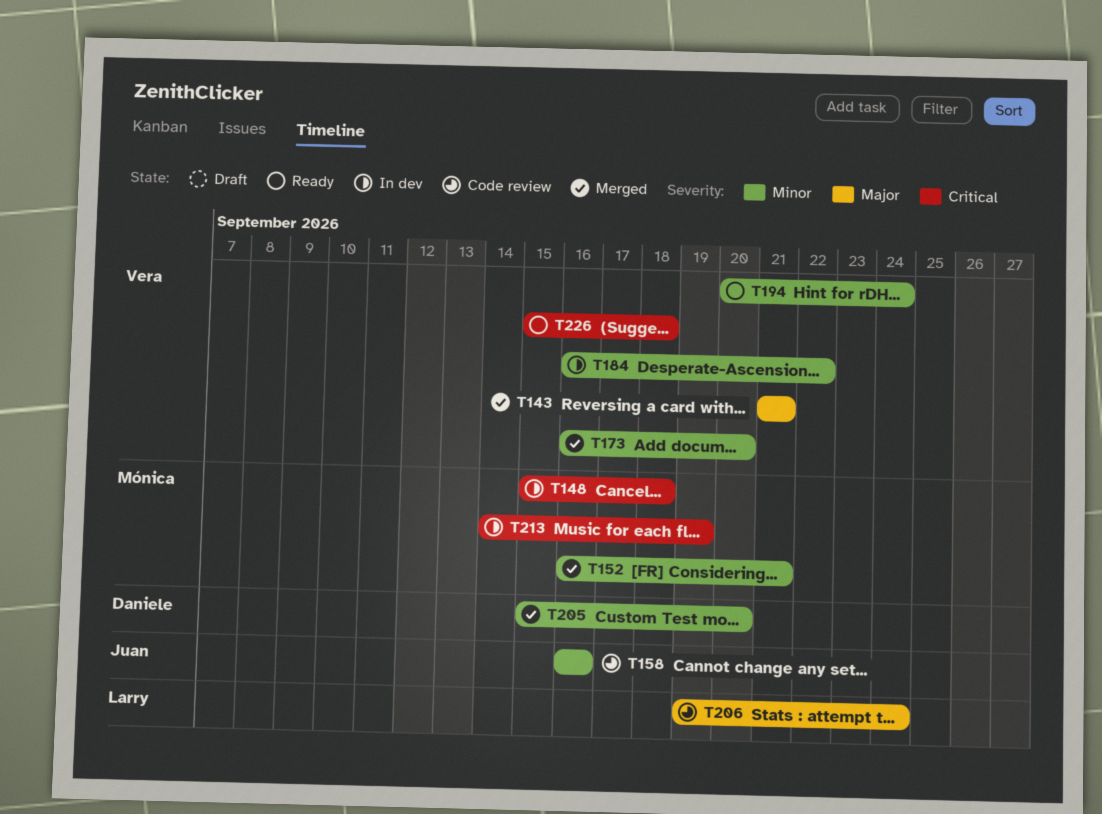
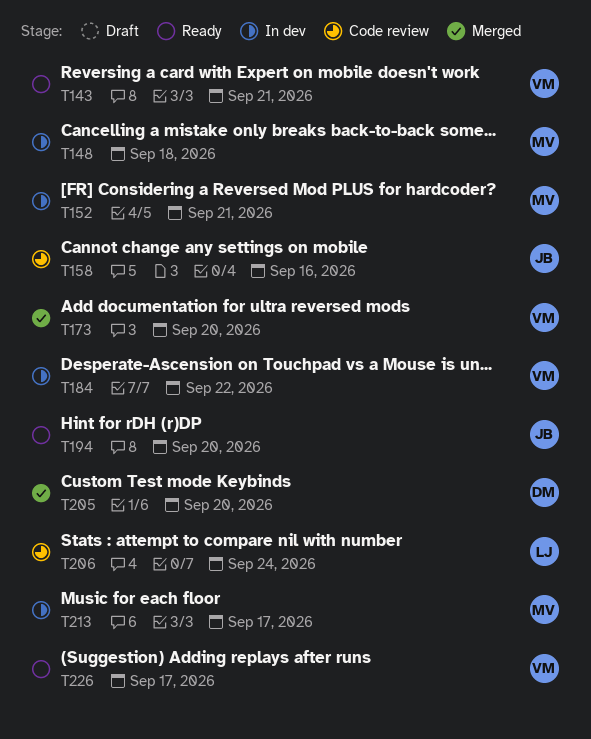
T143, status: Merged -> Ready
T152, status: Merged -> In dev
T194, owner: Vera -> Juan
T194, due: Sep 24 -> Sep 20
T213, due: Sep 19 -> Sep 17
T226, due: Sep 18 -> Sep 17

